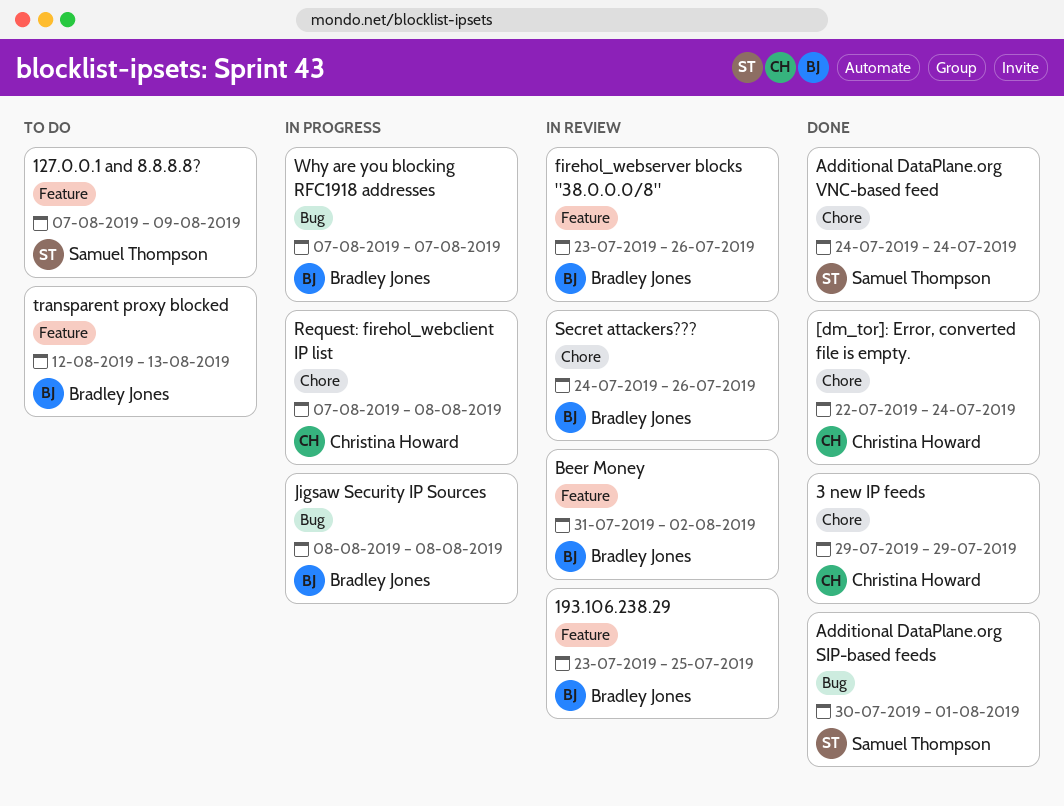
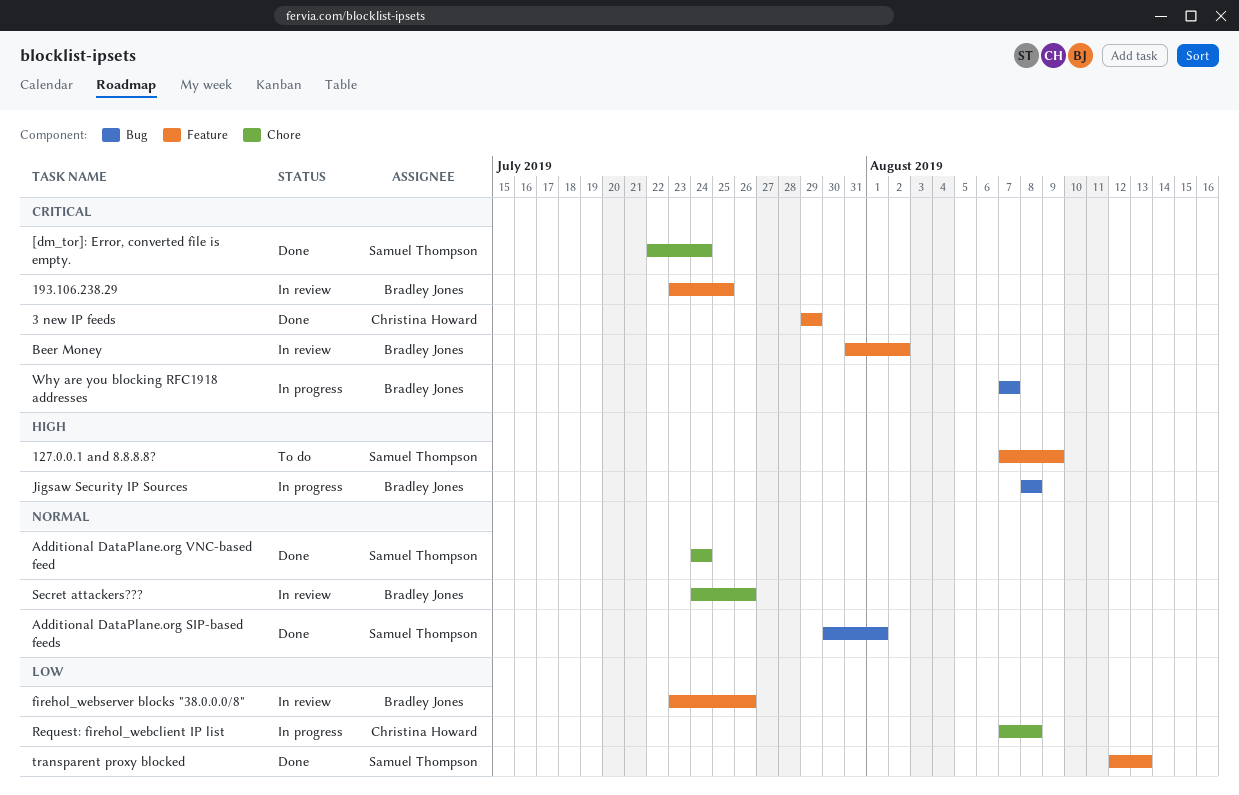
3 new IP feeds, label: Chore -> Feature
[dm_tor]: Error, converted file is empty., owner: Christina Howard -> Samuel Thompson
transparent proxy blocked, status: To do -> Done
transparent proxy blocked, owner: Bradley Jones -> Samuel Thompson

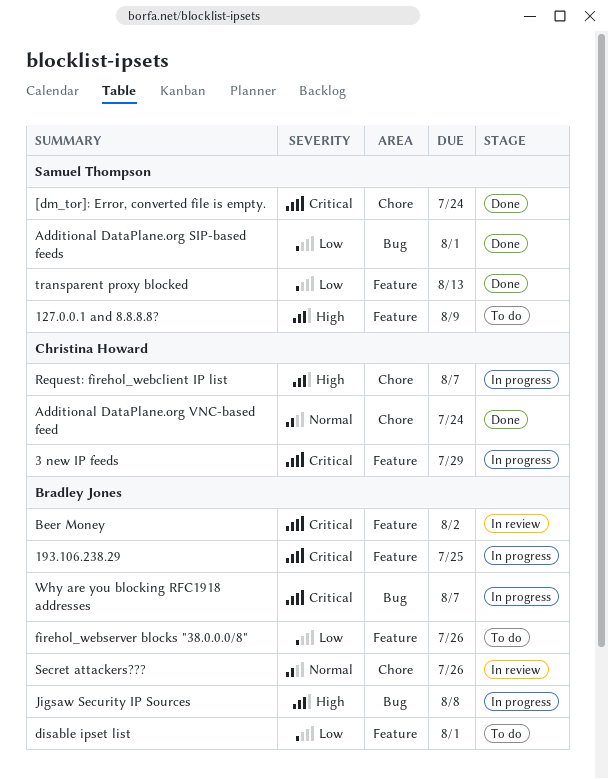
193.106.238.29, status: In review -> In progress
3 new IP feeds, status: Done -> In progress
Additional DataPlane.org SIP-based feeds, priority: Normal -> Low
Additional DataPlane.org VNC-based feed, owner: Samuel Thompson -> Christina Howard
disable ipset list: none -> present
firehol_webserver blocks "38.0.0.0/8", status: In review -> To do
Request: firehol_webclient IP list, priority: Low -> High
Request: firehol_webclient IP list, due: Aug 8 -> Aug 7

